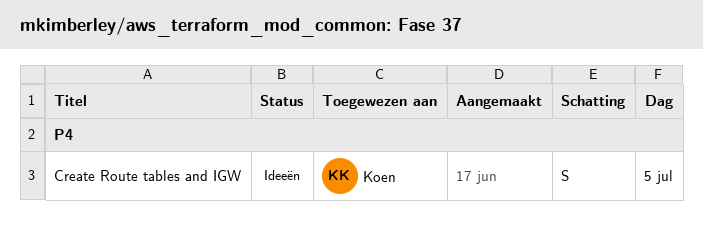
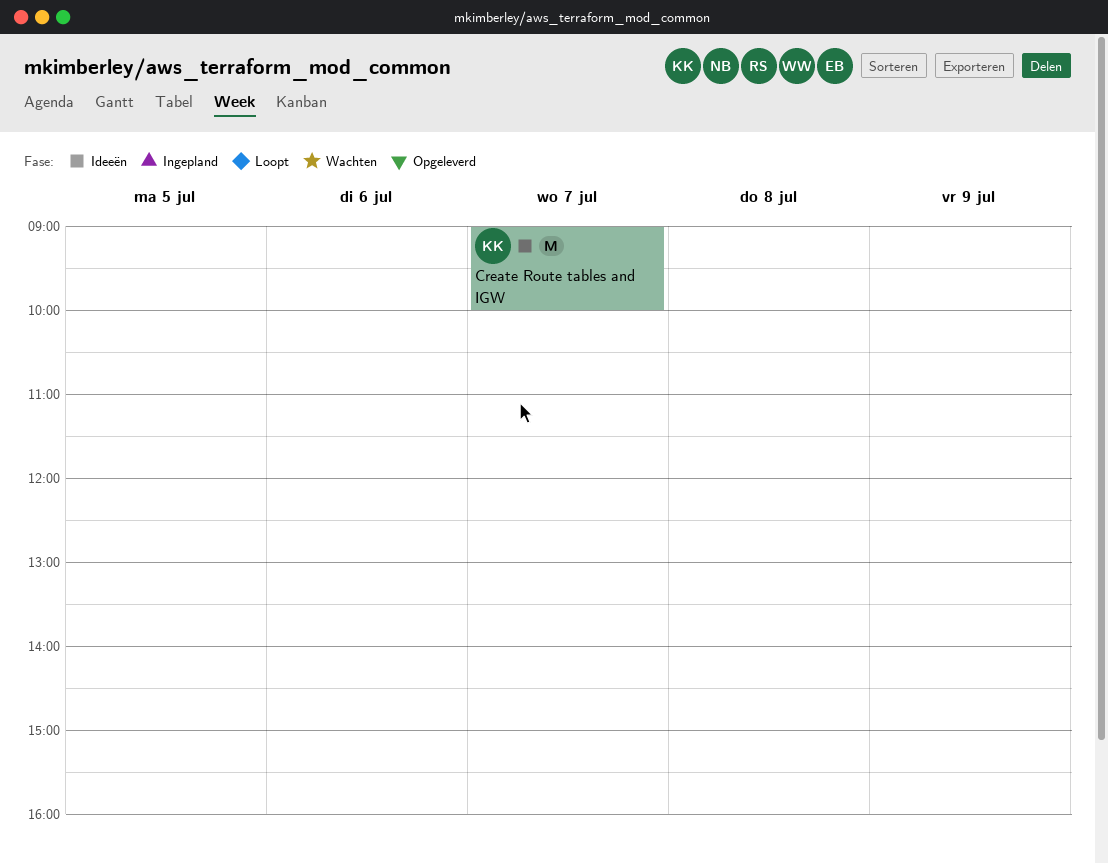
Create Route tables and IGW, estimate: S -> M
Create Route tables and IGW, day: Jul 5 -> Jul 7

